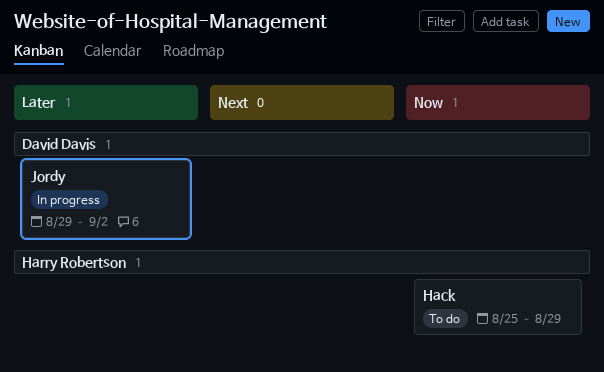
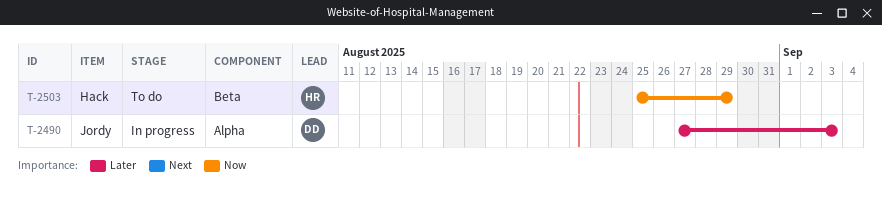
Jordy, start: Aug 29 -> Aug 27
Jordy, due: Sep 2 -> Sep 3

